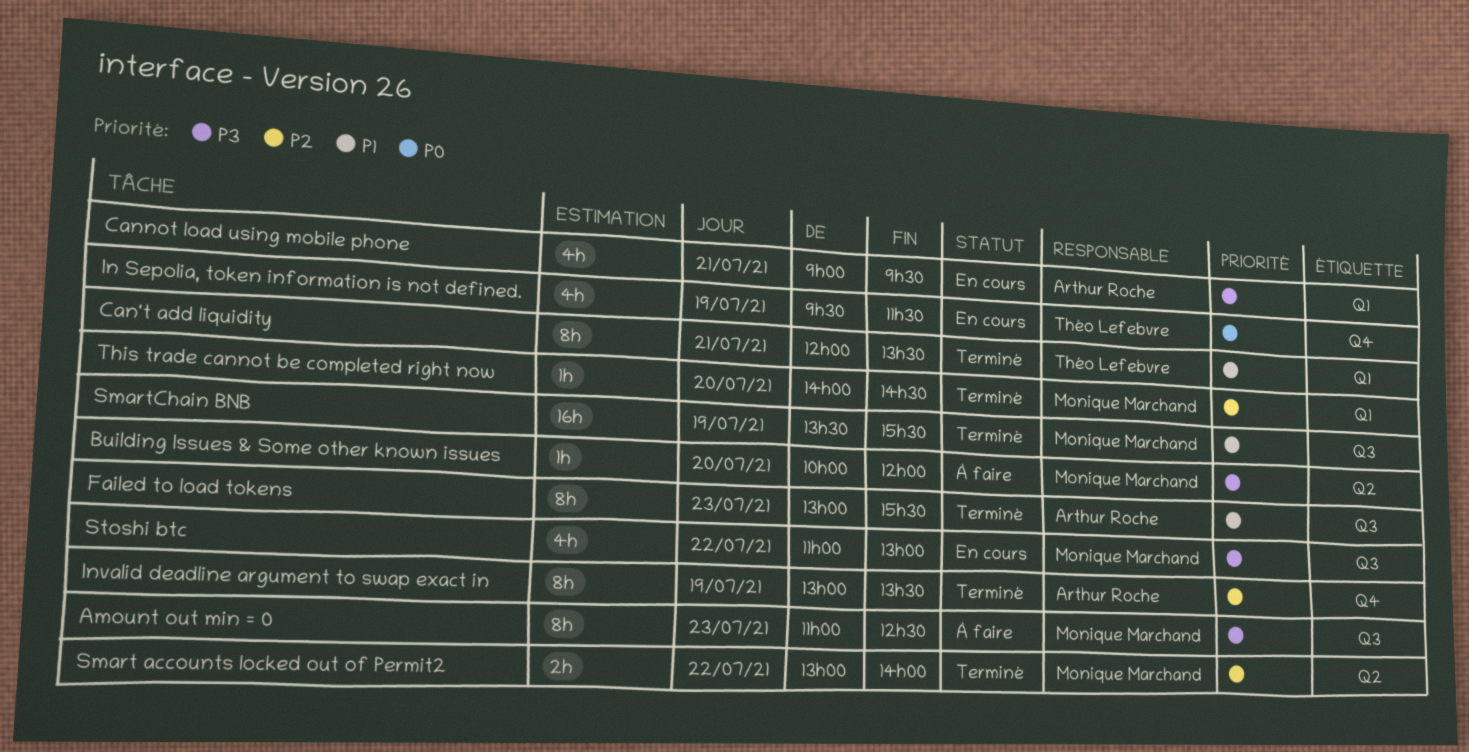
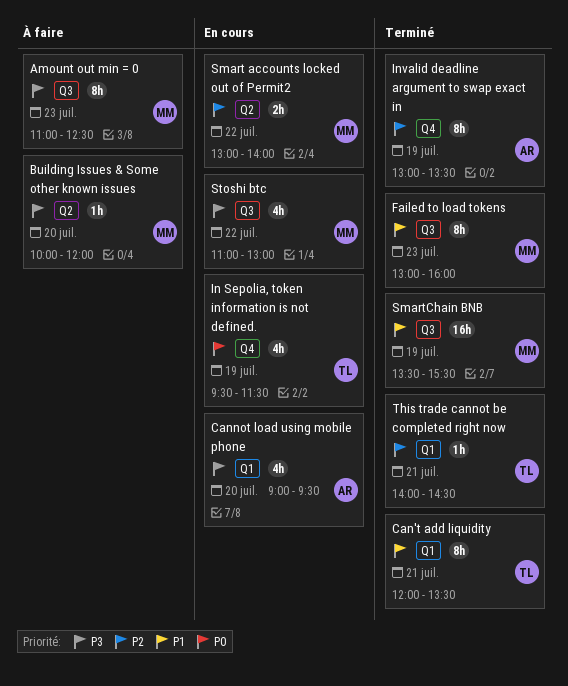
Cannot load using mobile phone, day: Jul 21 -> Jul 20
Failed to load tokens, owner: Arthur Roche -> Monique Marchand
Failed to load tokens, ends: 15:30 -> 16:00
Smart accounts locked out of Permit2, status: Terminé -> En cours
This trade cannot be completed right now, owner: Monique Marchand -> Théo Lefebvre
This trade cannot be completed right now, day: Jul 20 -> Jul 21

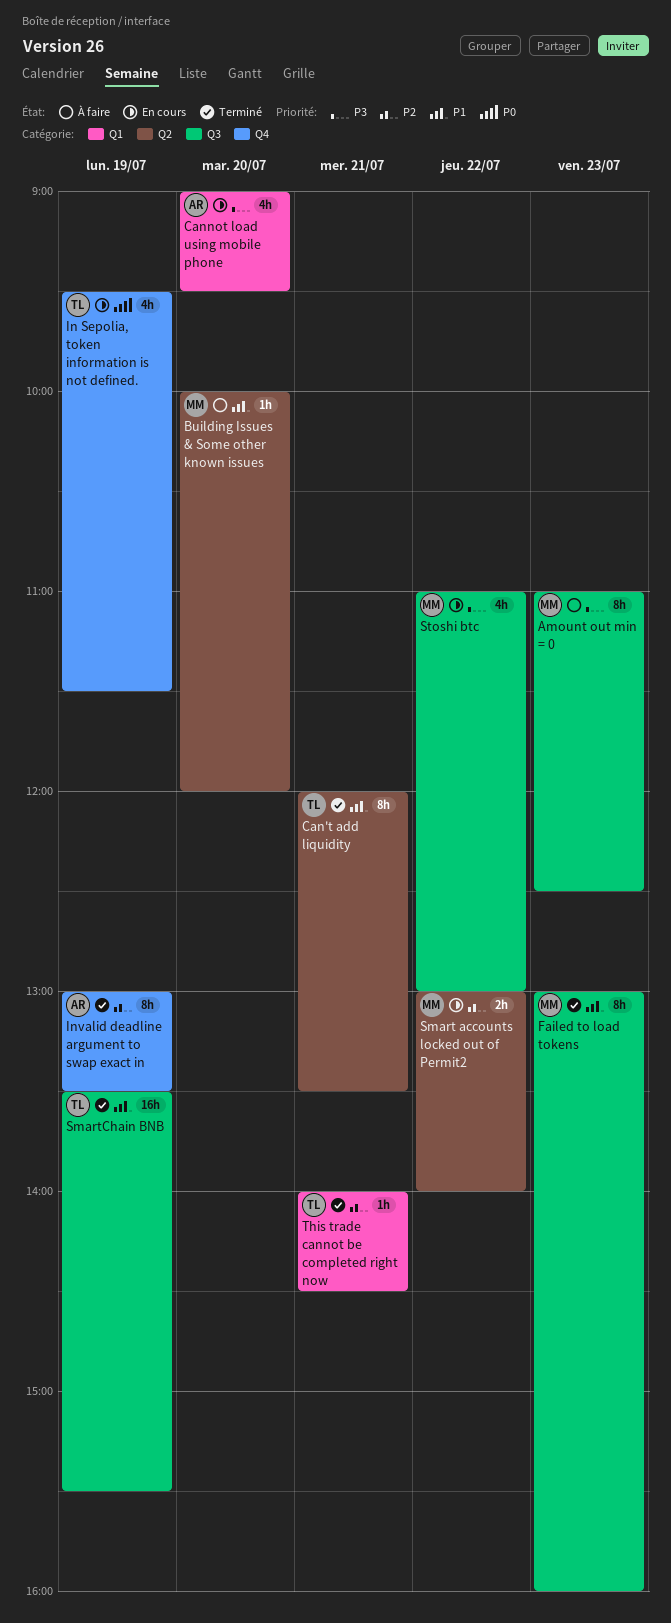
Building Issues & Some other known issues, priority: P3 -> P1
Can't add liquidity, label: Q1 -> Q2
SmartChain BNB, owner: MM -> TL

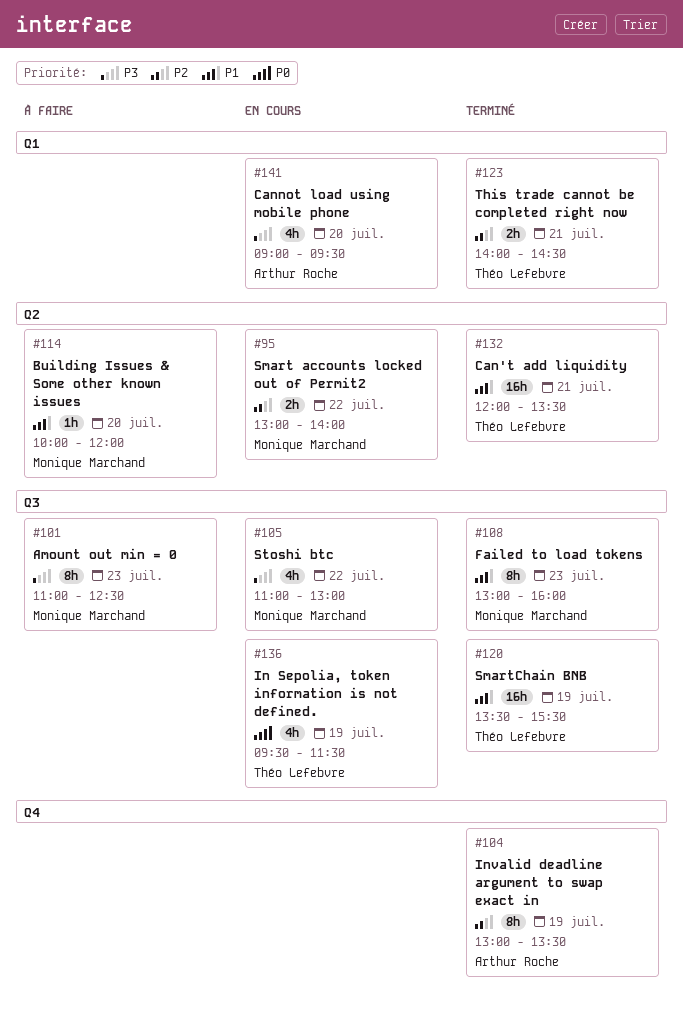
Can't add liquidity, estimate: 8h -> 16h
In Sepolia, token information is not defined., label: Q4 -> Q3
This trade cannot be completed right now, estimate: 1h -> 2h

